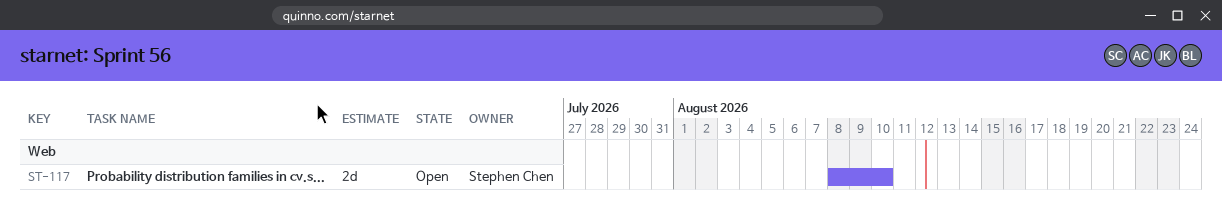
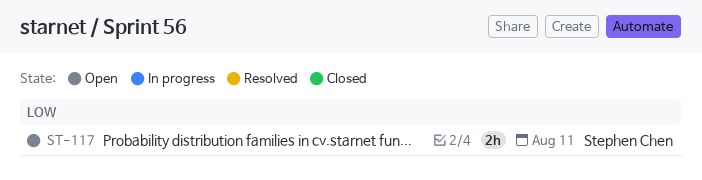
ST-117, estimate: 2d -> 2h
ST-117, due: Aug 10 -> Aug 11

